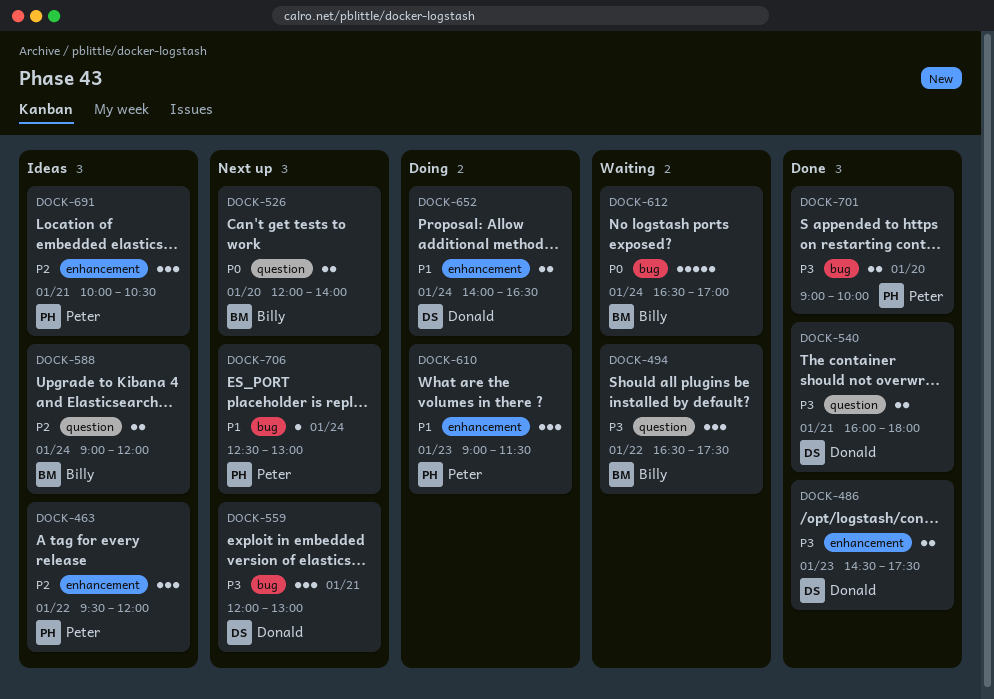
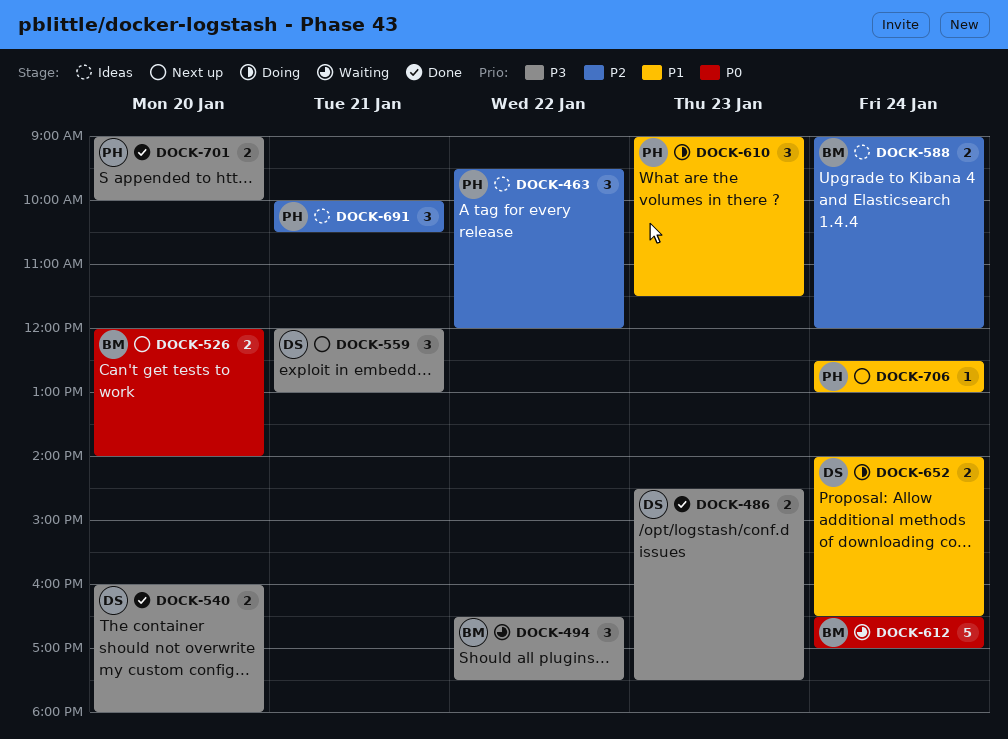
DOCK-540, day: Jan 21 -> Jan 20

